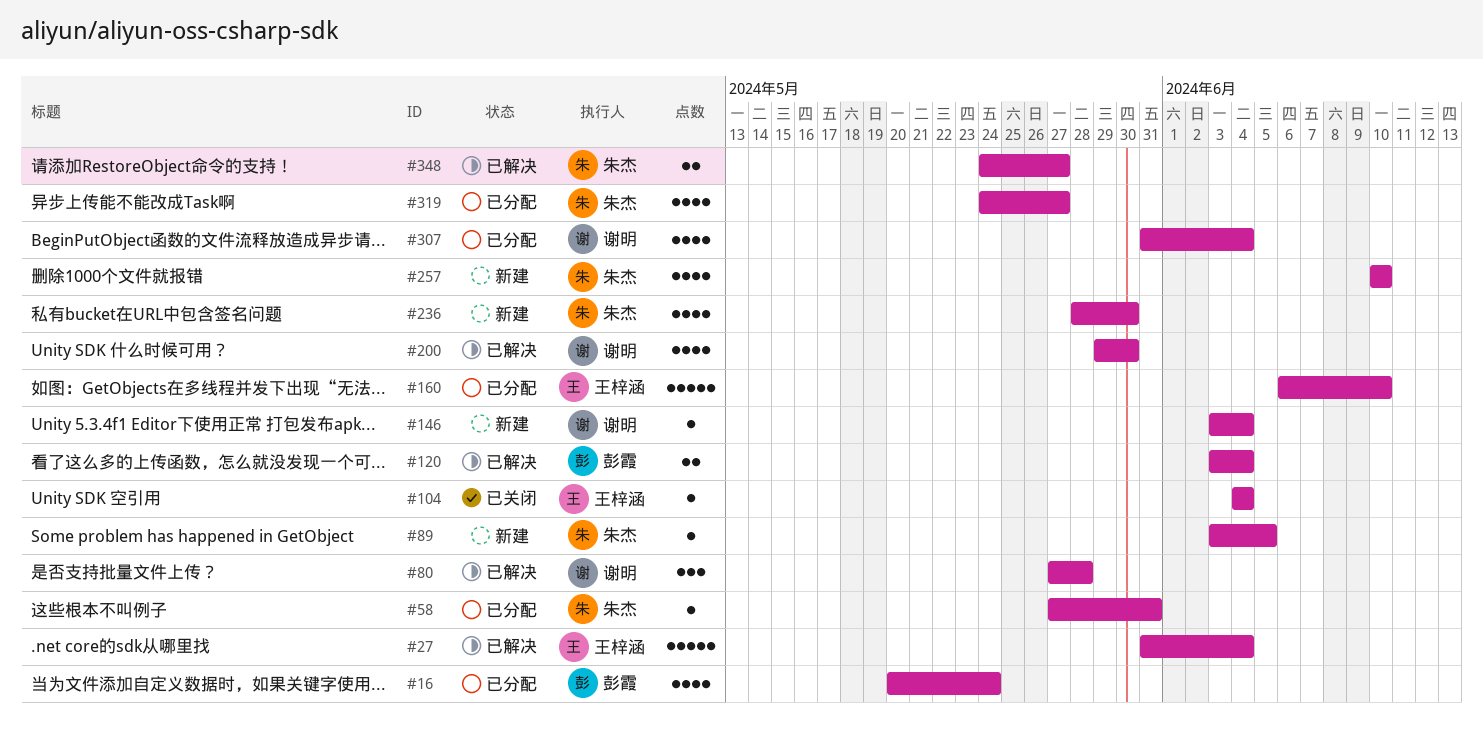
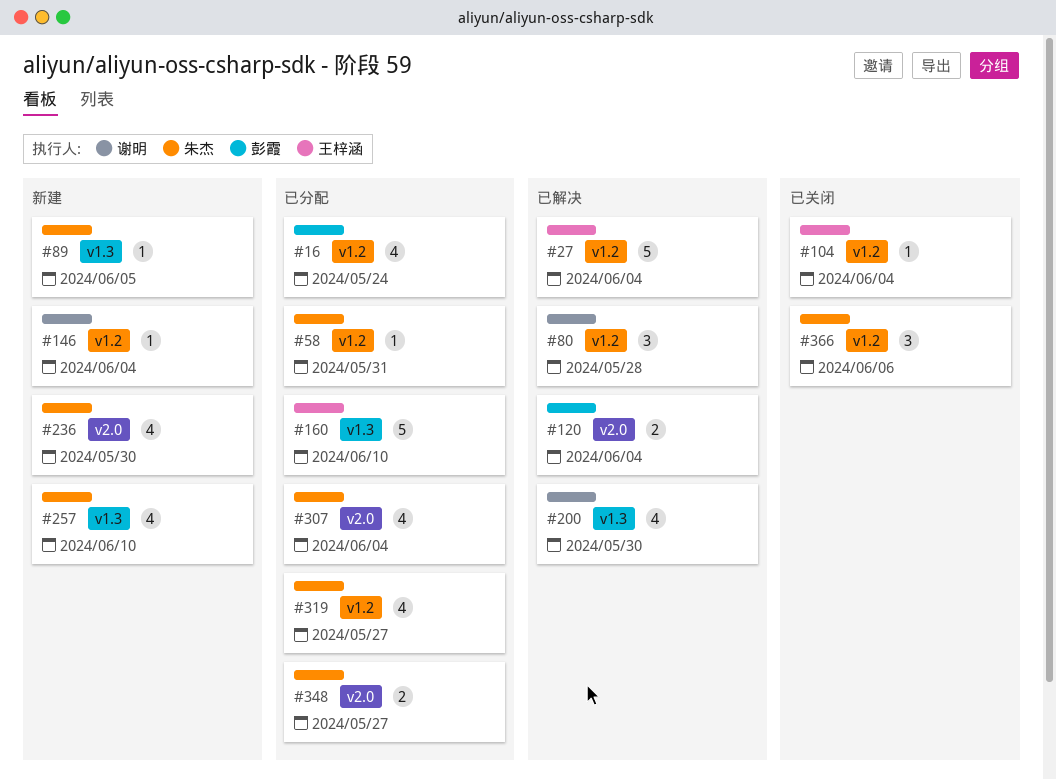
#307, owner: 谢明 -> 朱杰
#348, status: 已解决 -> 已分配
#366: none -> present

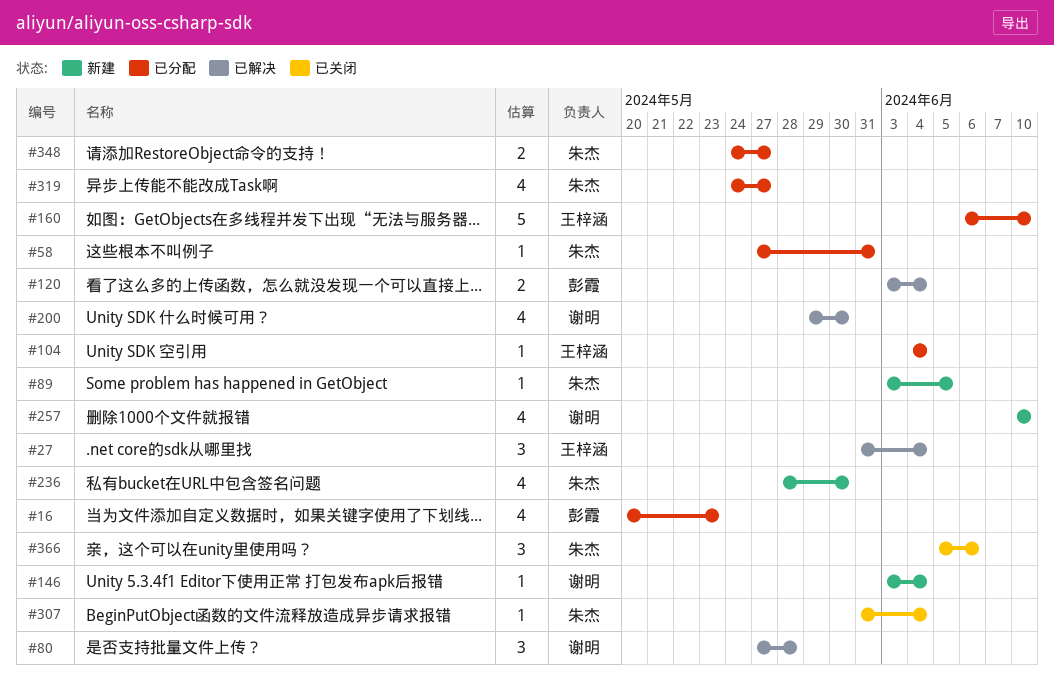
#16, due: May 24 -> May 23
#27, estimate: 5 -> 3
#104, status: 已关闭 -> 已分配
#257, owner: 朱杰 -> 谢明
#307, status: 已分配 -> 已关闭
#307, estimate: 4 -> 1

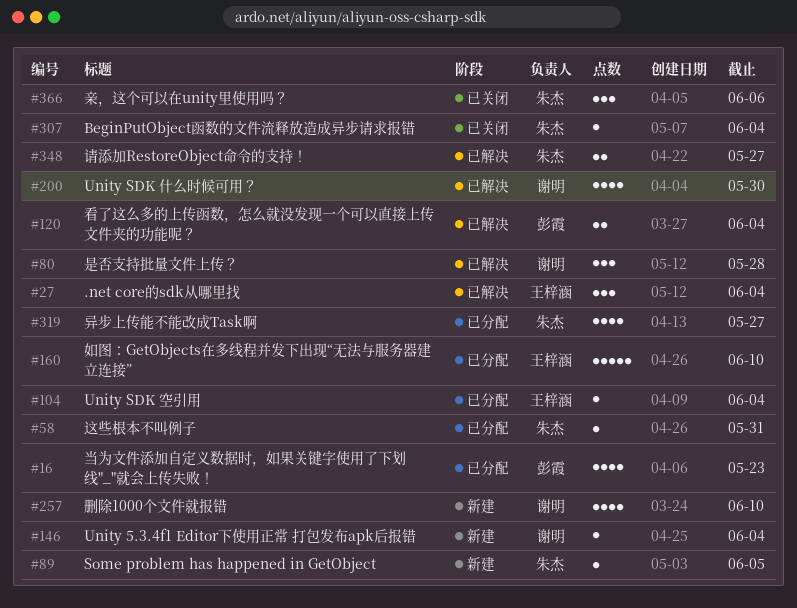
#236: present -> none
#348, status: 已分配 -> 已解决

